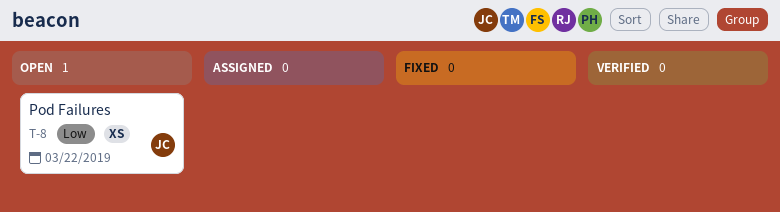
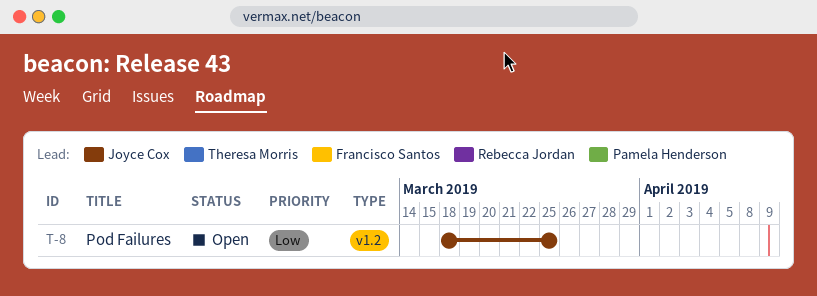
T-8, due: Mar 22 -> Mar 25

